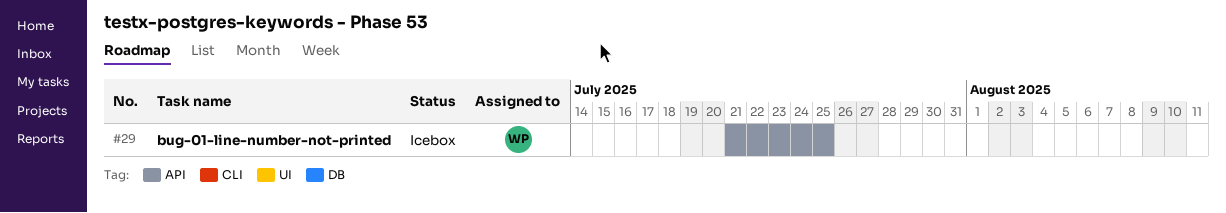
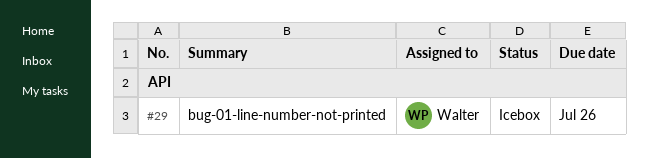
#29, due: Jul 25 -> Jul 26

